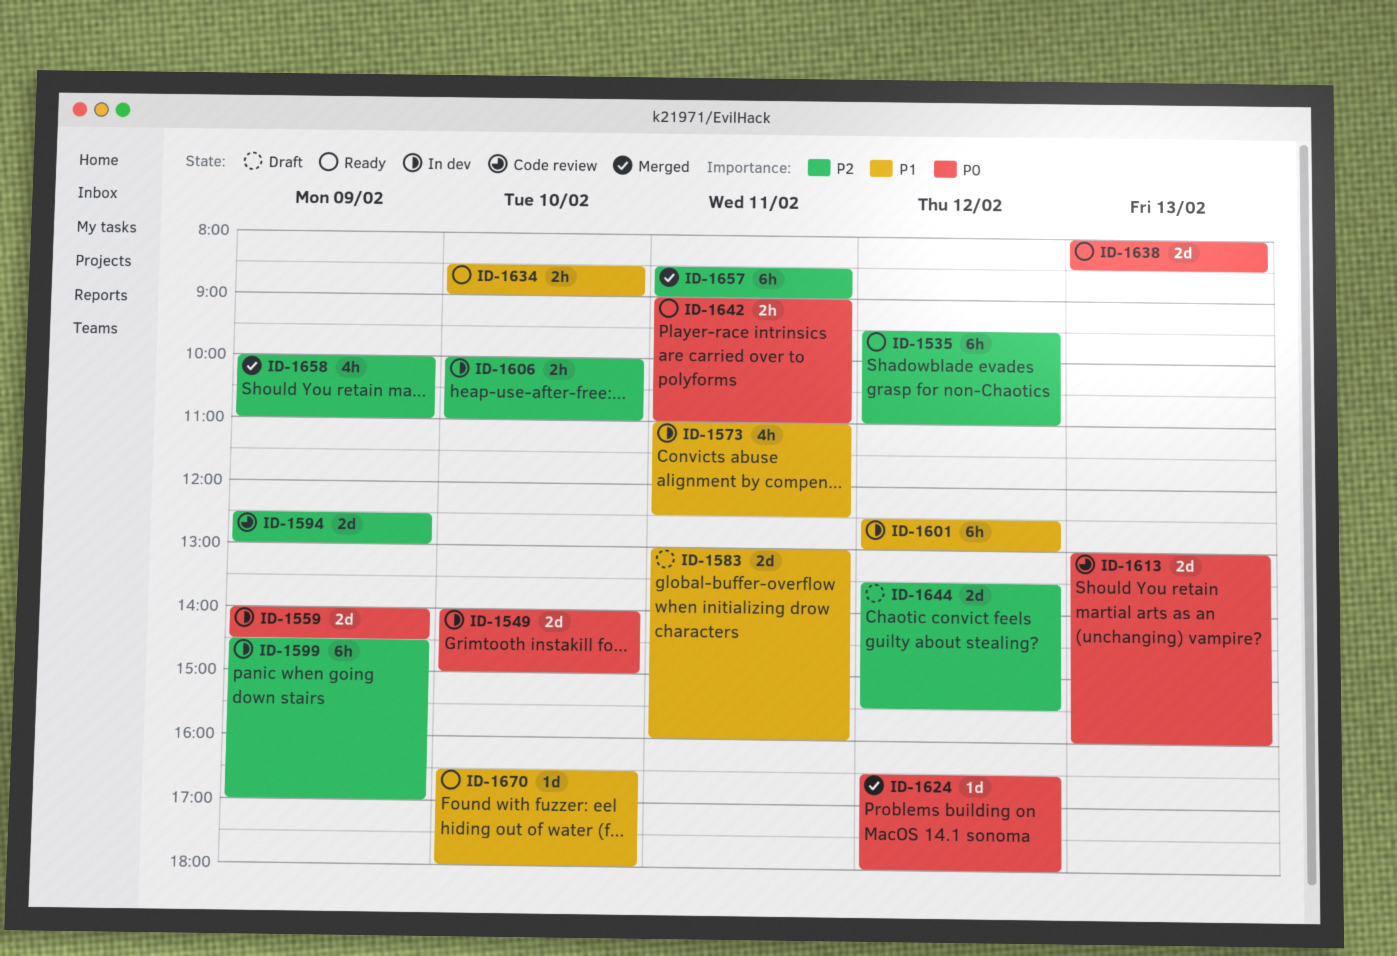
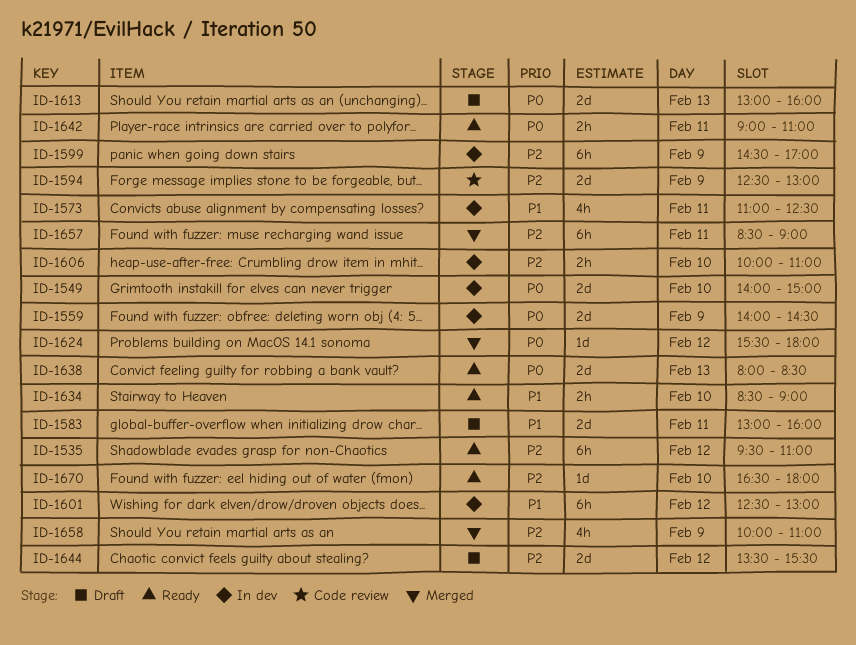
ID-1613, status: Code review -> Draft
ID-1624, begins: 16:30 -> 15:30
ID-1670, priority: P1 -> P2

